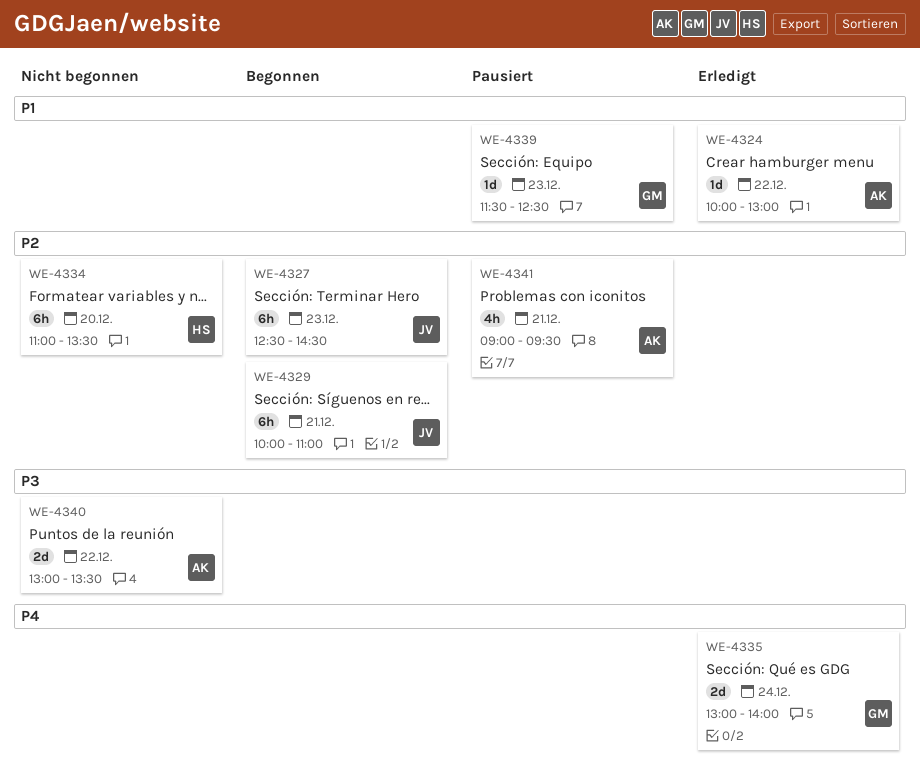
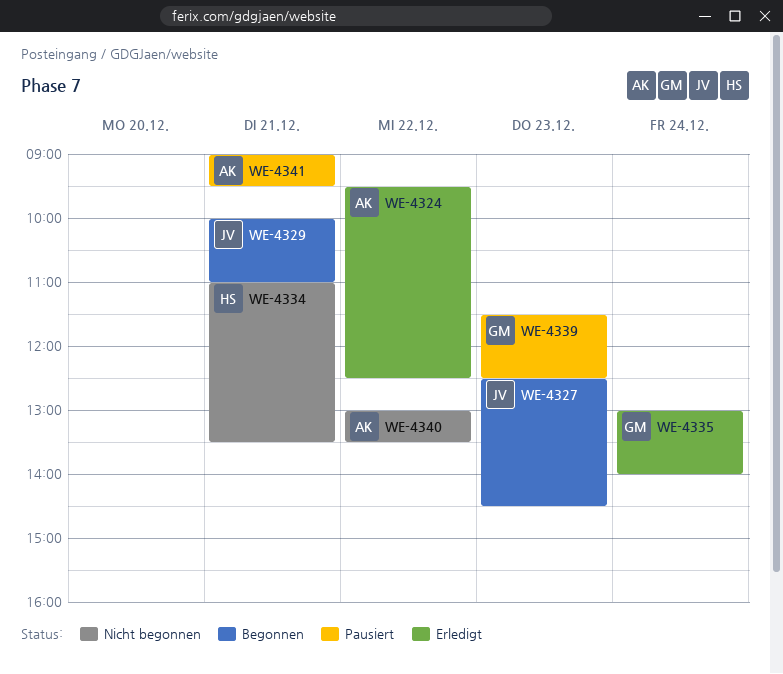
WE-4324, begins: 10:00 -> 09:30
WE-4324, ends: 13:00 -> 12:30
WE-4334, day: Dec 20 -> Dec 21

